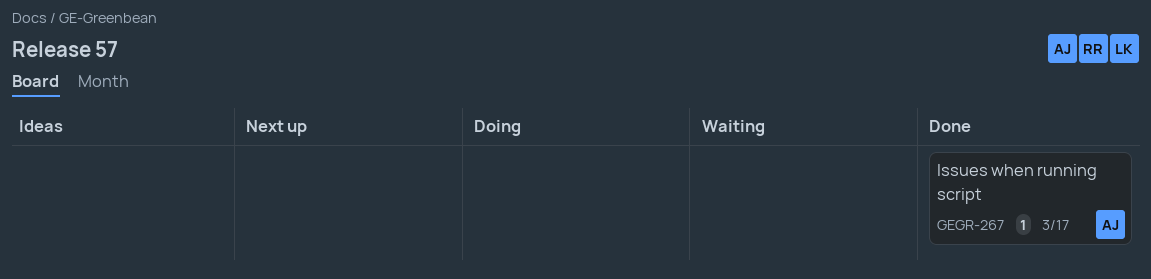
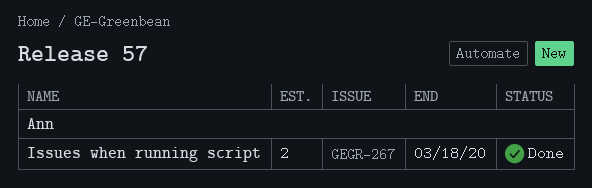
GEGR-267, estimate: 1 -> 2
GEGR-267, due: Mar 17 -> Mar 18

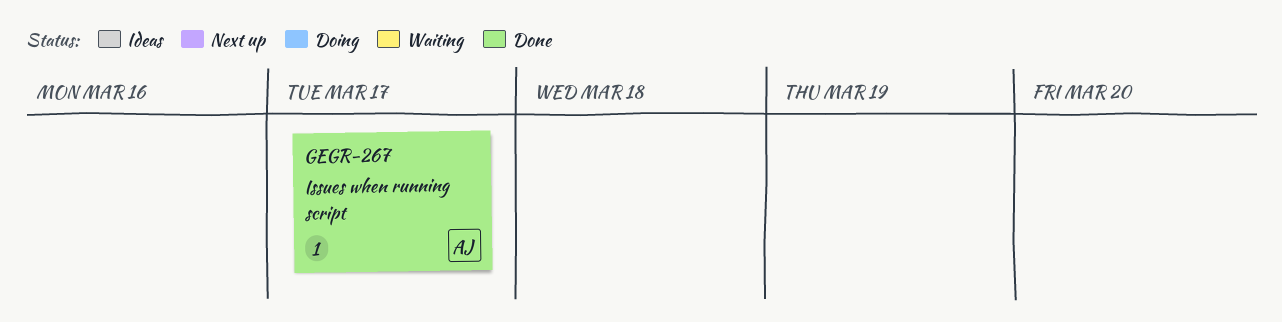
GEGR-267, estimate: 2 -> 1
GEGR-267, due: Mar 18 -> Mar 17

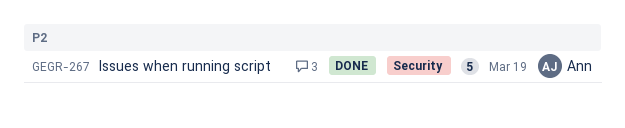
GEGR-267, estimate: 1 -> 5
GEGR-267, due: Mar 17 -> Mar 19

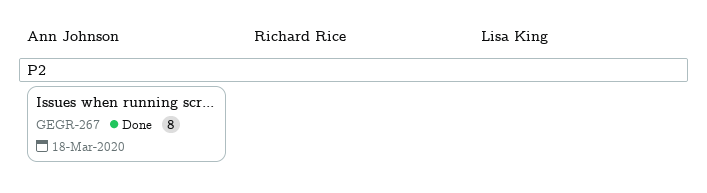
GEGR-267, estimate: 5 -> 8
GEGR-267, due: Mar 19 -> Mar 18

